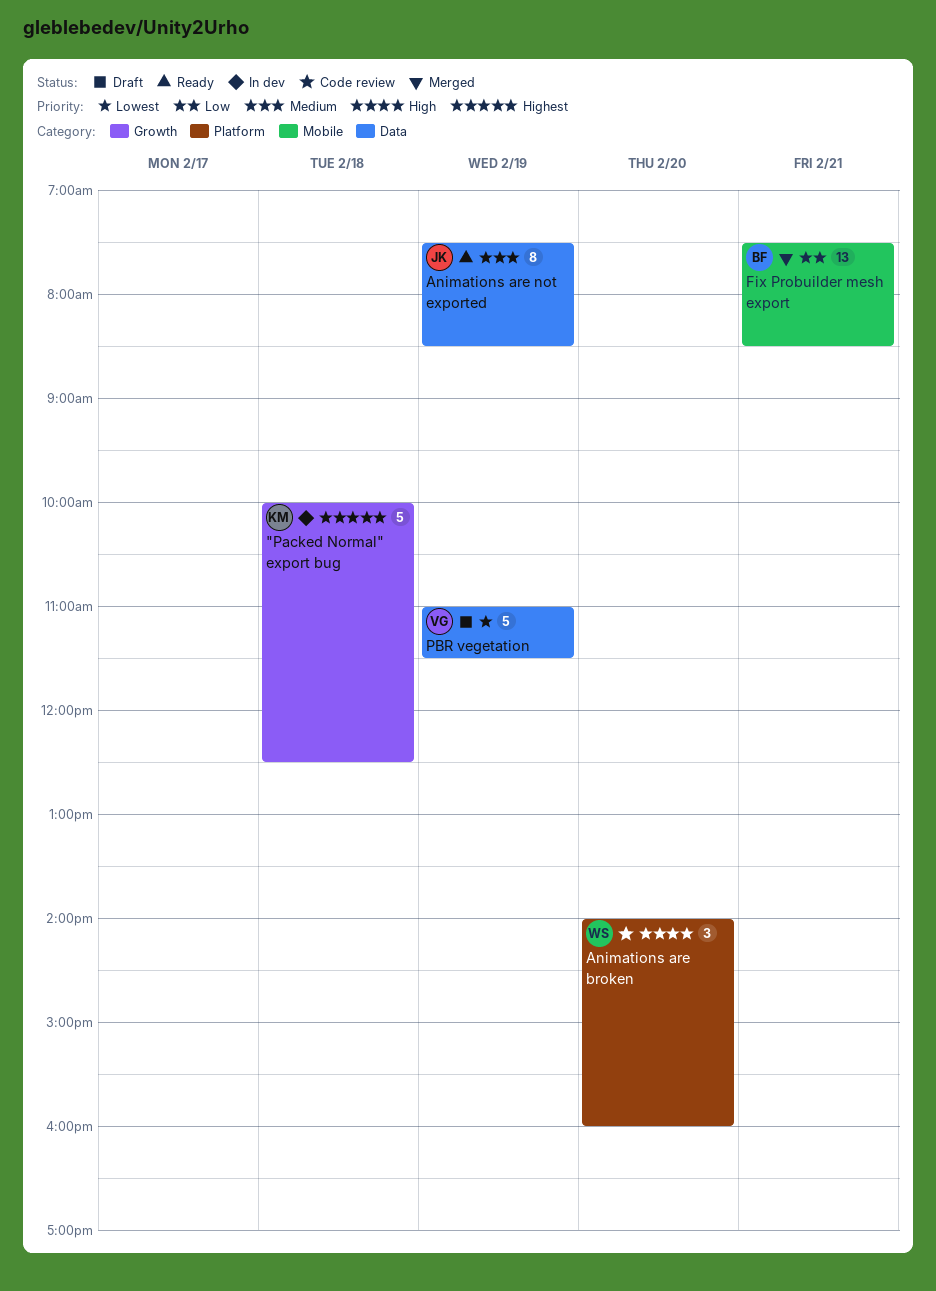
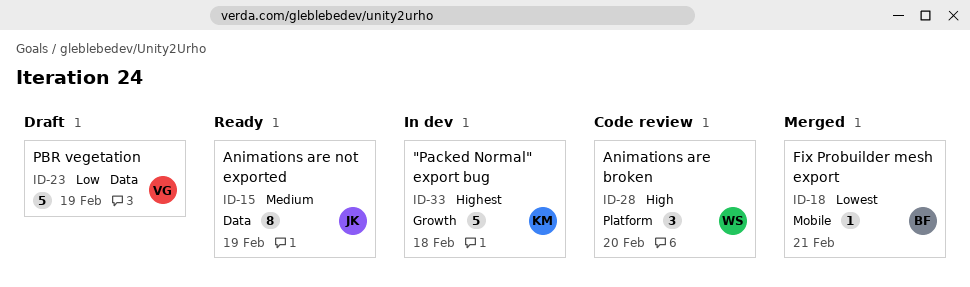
Fix Probuilder mesh export, priority: Low -> Lowest
Fix Probuilder mesh export, estimate: 13 -> 1
PBR vegetation, priority: Lowest -> Low

